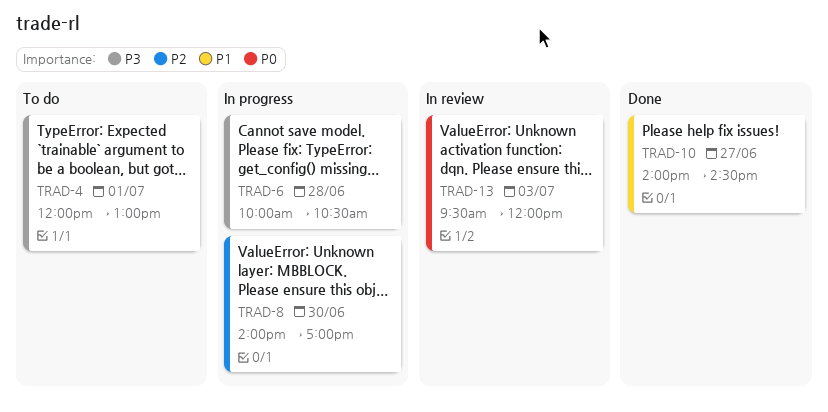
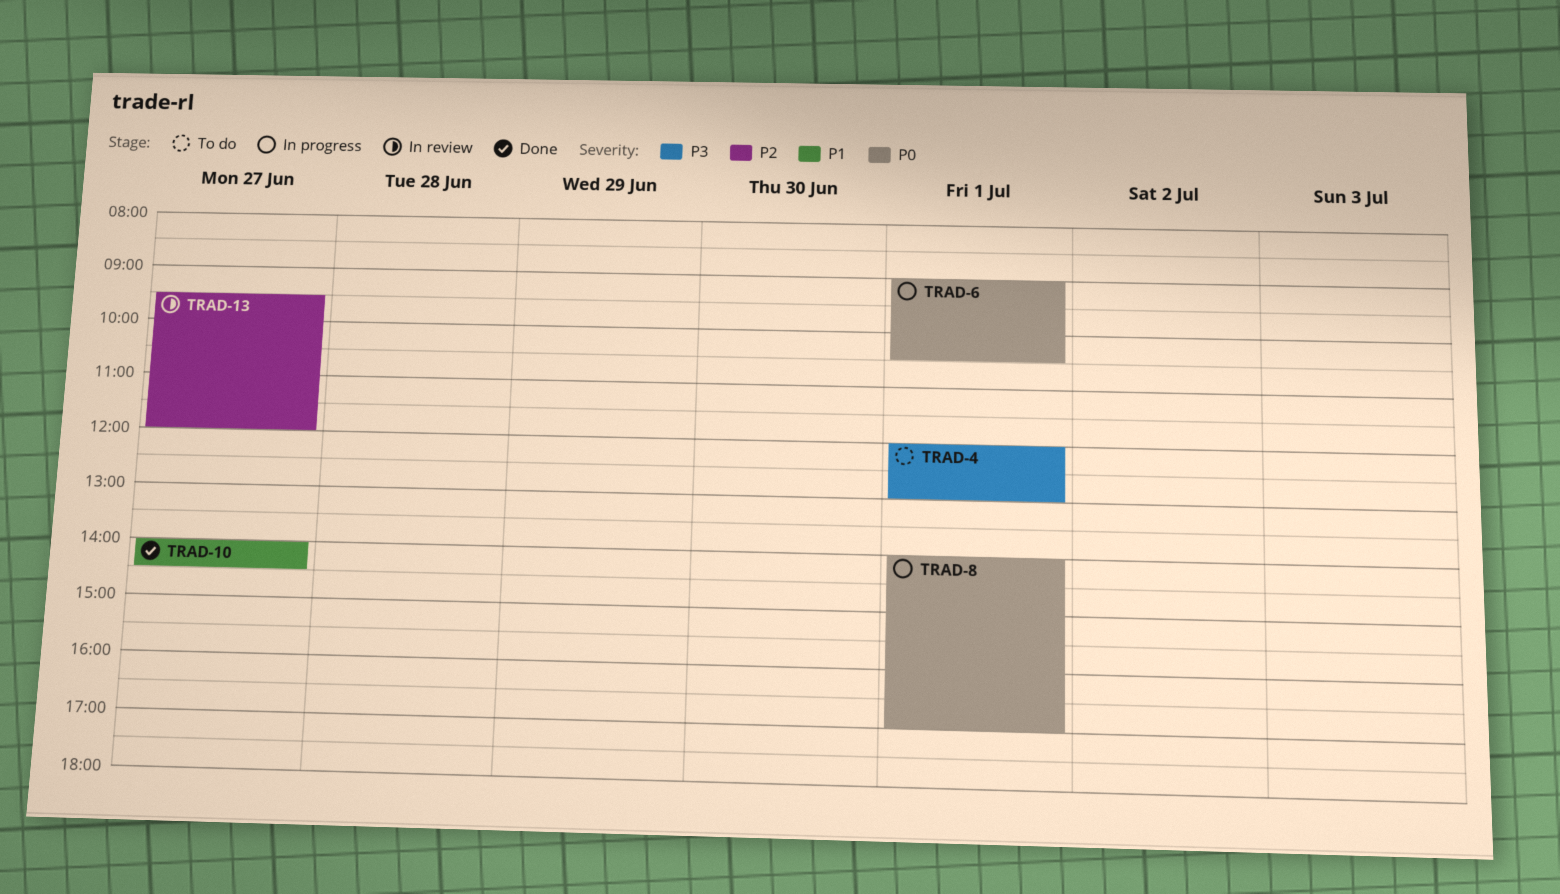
TRAD-6, priority: P3 -> P0
TRAD-6, day: Jun 28 -> Jul 1
TRAD-6, begins: 10:00 -> 09:00
TRAD-8, priority: P2 -> P0
TRAD-8, day: Jun 30 -> Jul 1
TRAD-13, priority: P0 -> P2
TRAD-13, day: Jul 3 -> Jun 27

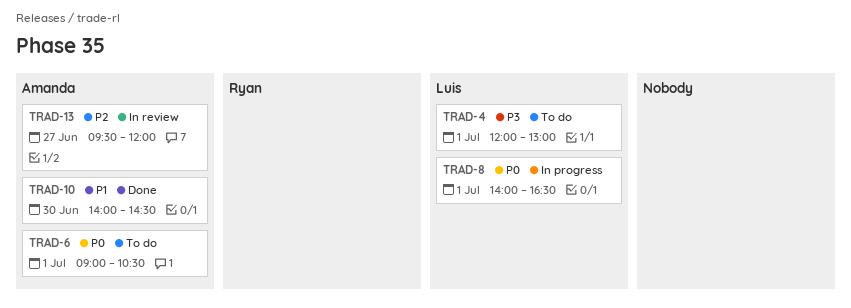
TRAD-6, status: In progress -> To do
TRAD-8, ends: 17:00 -> 16:30
TRAD-10, day: Jun 27 -> Jun 30

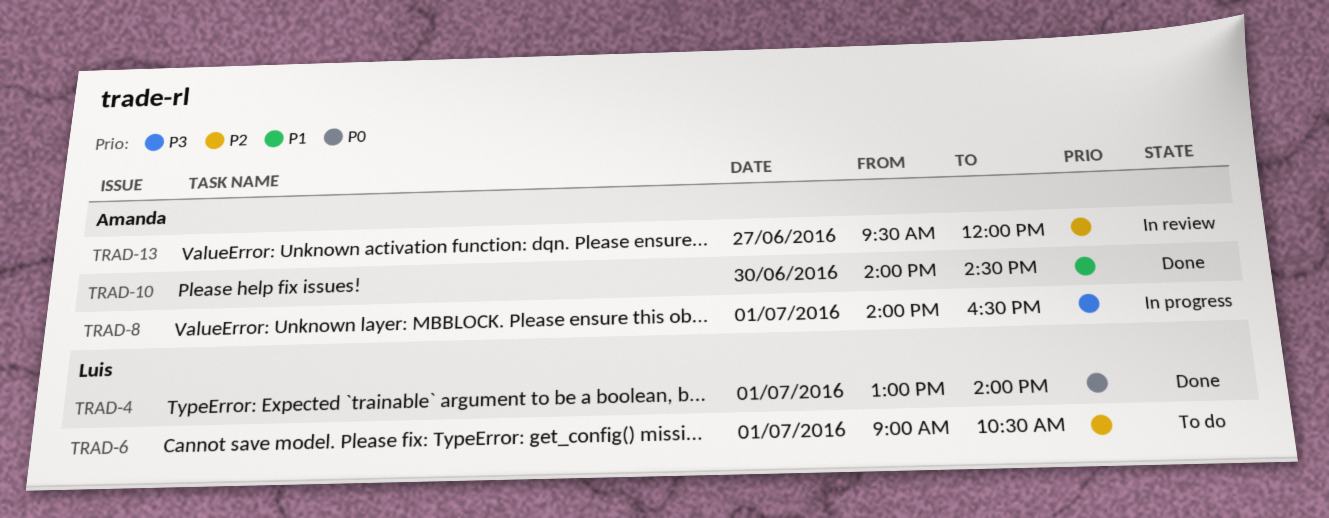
TRAD-4, status: To do -> Done
TRAD-4, priority: P3 -> P0
TRAD-4, begins: 12:00 -> 13:00
TRAD-4, ends: 13:00 -> 14:00
TRAD-6, owner: Amanda -> Luis
TRAD-6, priority: P0 -> P2
TRAD-8, owner: Luis -> Amanda
TRAD-8, priority: P0 -> P3

